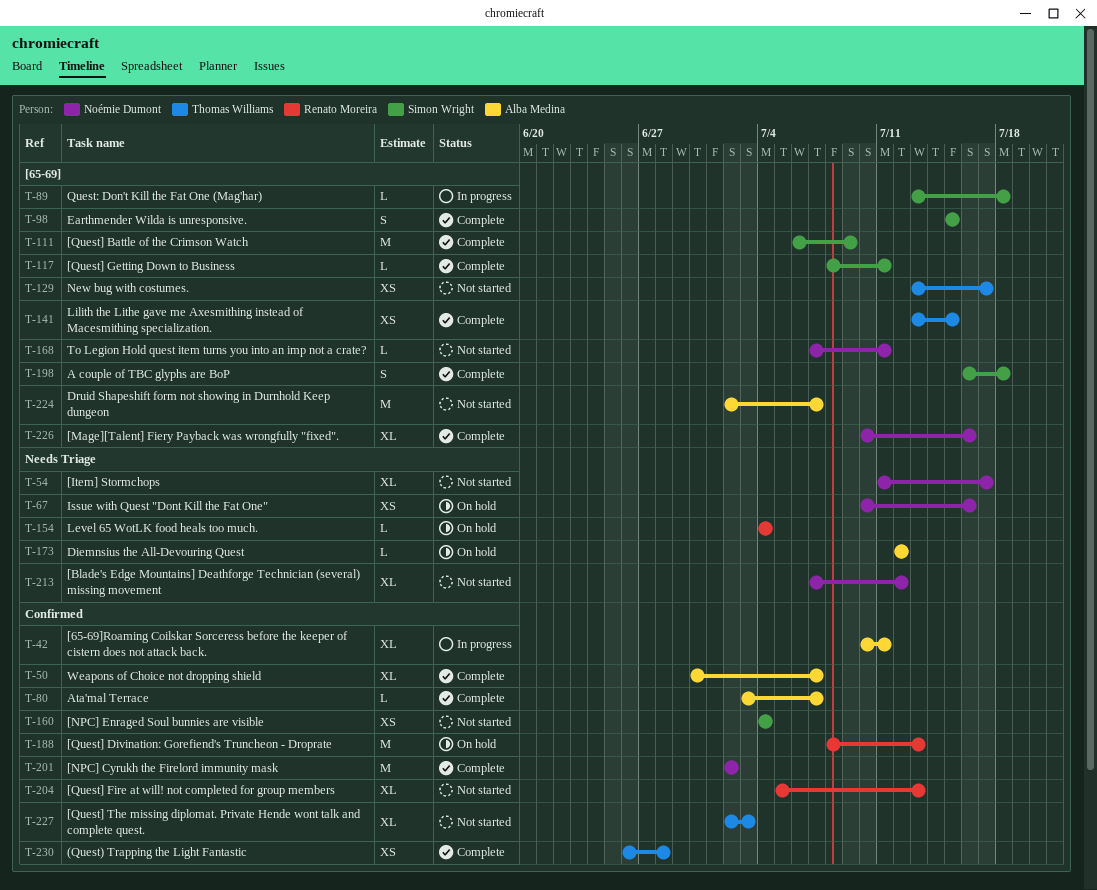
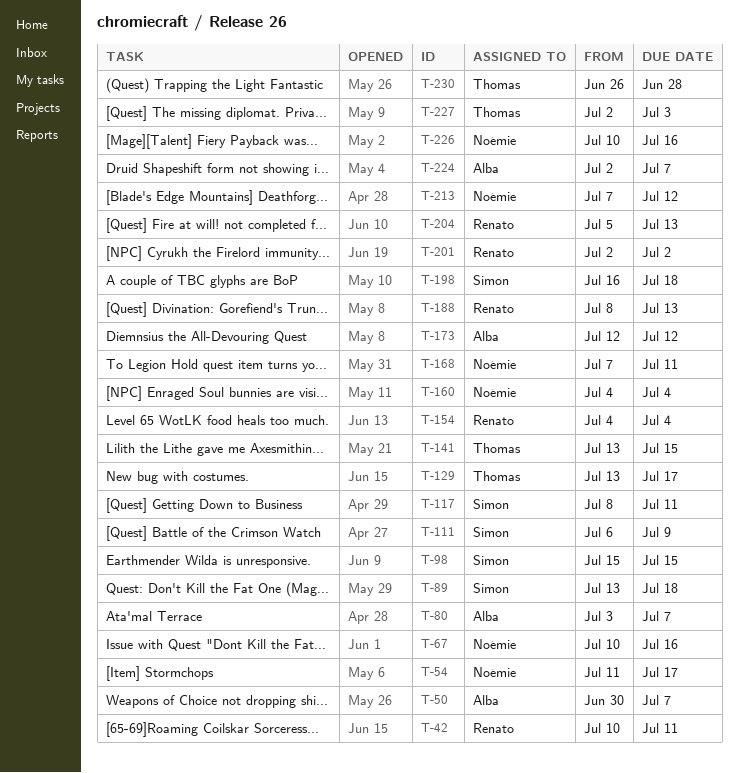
T-42, owner: Alba Medina -> Renato Moreira
T-160, owner: Simon Wright -> Noémie Dumont
T-201, owner: Noémie Dumont -> Renato Moreira

